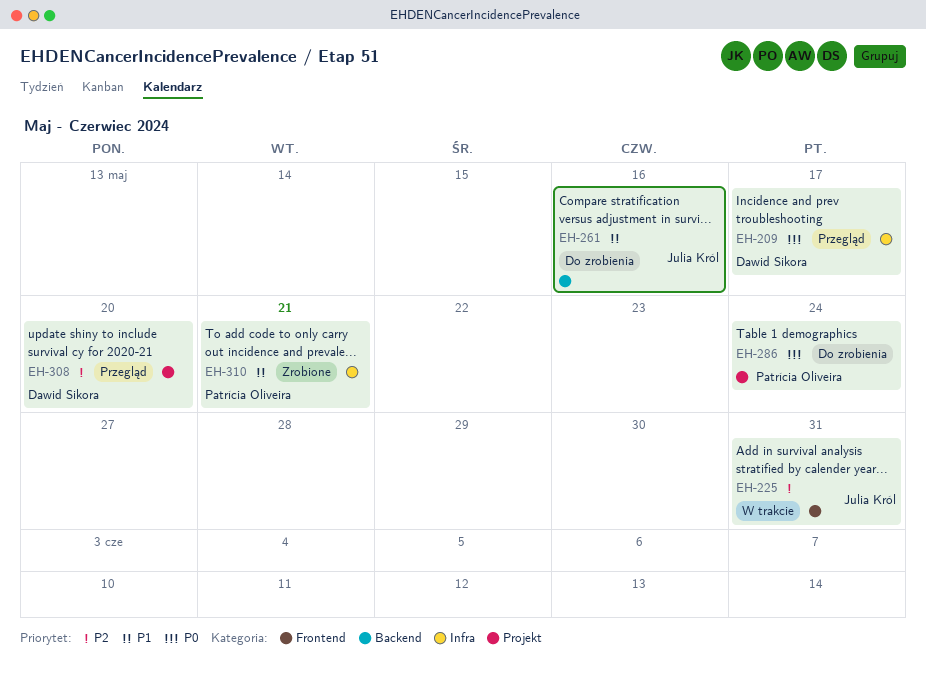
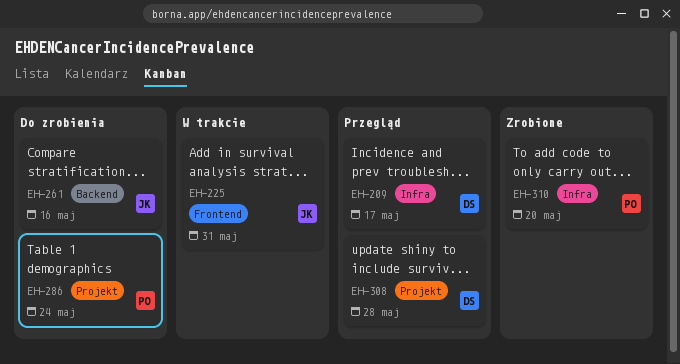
EH-308, due: May 20 -> May 28
EH-310, due: May 21 -> May 20

